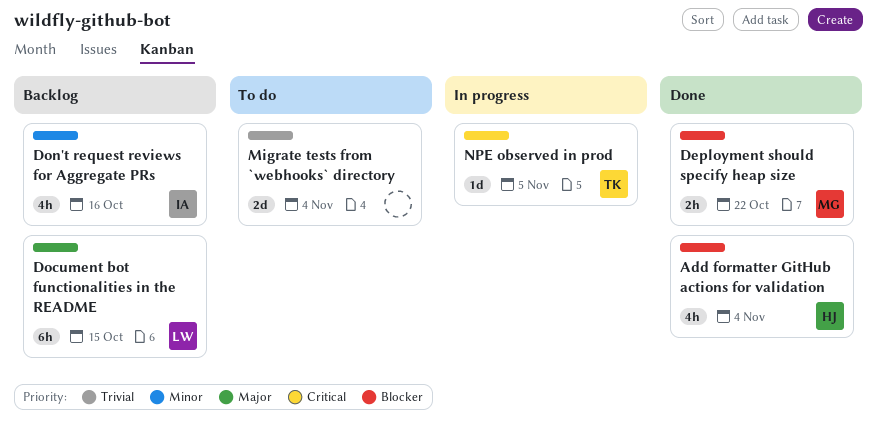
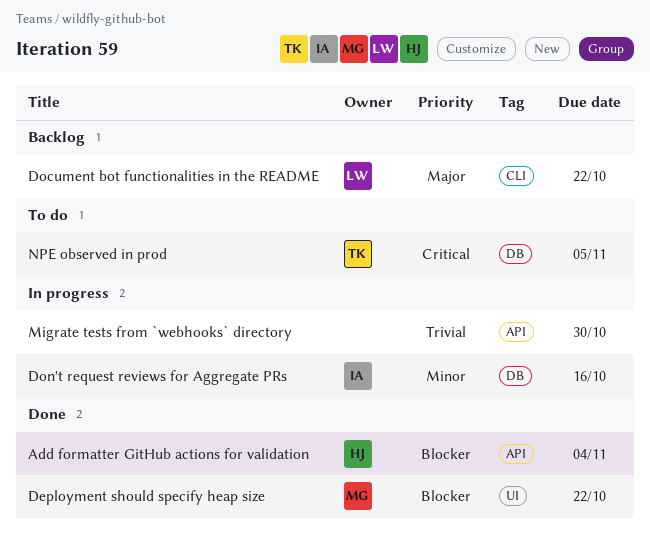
Document bot functionalities in the README, due: Oct 15 -> Oct 22
Don't request reviews for Aggregate PRs, status: Backlog -> In progress
Migrate tests from `webhooks` directory, status: To do -> In progress
Migrate tests from `webhooks` directory, due: Nov 4 -> Oct 30
NPE observed in prod, status: In progress -> To do

